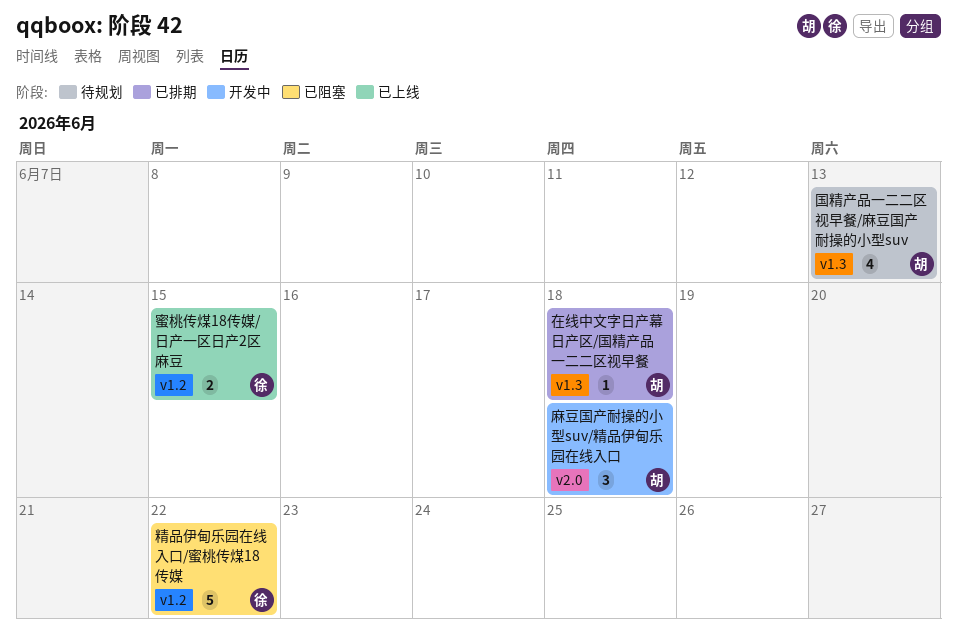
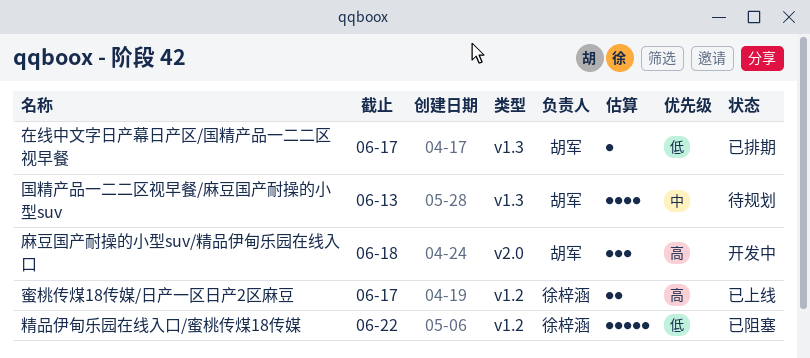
在线中文字日产幕日产区/国精产品一二二区视早餐, due: Jun 18 -> Jun 17
蜜桃传煤18传媒/日产一区日产2区麻豆, due: Jun 15 -> Jun 17

